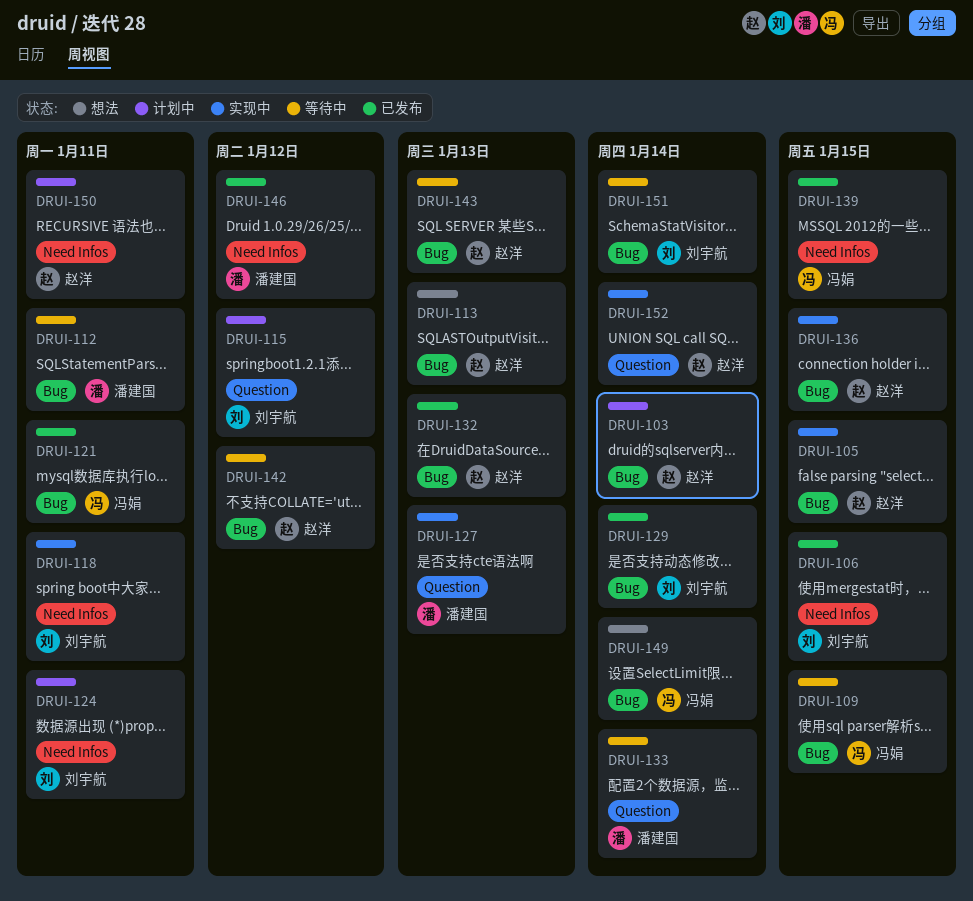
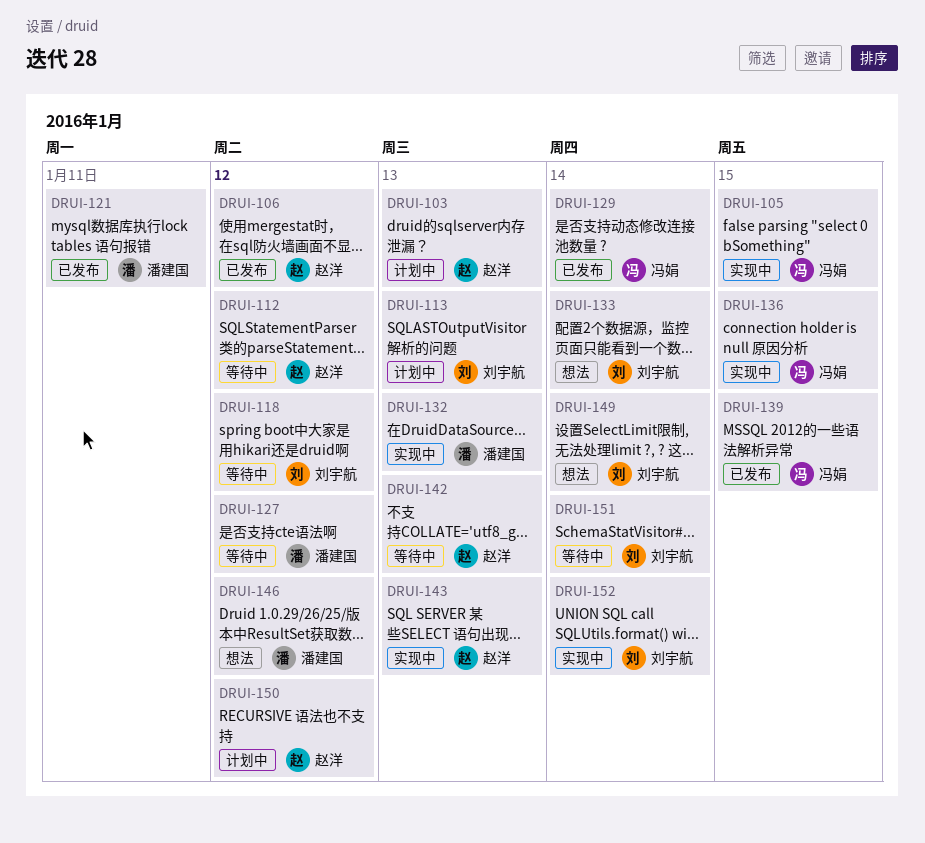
DRUI-103, due: Jan 14 -> Jan 13
DRUI-105, owner: 赵洋 -> 冯娟
DRUI-106, owner: 刘宇航 -> 赵洋
DRUI-106, due: Jan 15 -> Jan 12
DRUI-109: present -> none
DRUI-112, owner: 潘建国 -> 赵洋
DRUI-112, due: Jan 11 -> Jan 12
DRUI-113, status: 想法 -> 计划中
DRUI-113, owner: 赵洋 -> 刘宇航
DRUI-115: present -> none
DRUI-118, status: 实现中 -> 等待中
DRUI-118, due: Jan 11 -> Jan 12
DRUI-121, owner: 冯娟 -> 潘建国
DRUI-124: present -> none
DRUI-127, status: 实现中 -> 等待中
DRUI-127, due: Jan 13 -> Jan 12
DRUI-129, owner: 刘宇航 -> 冯娟
DRUI-132, status: 已发布 -> 实现中
DRUI-132, owner: 赵洋 -> 潘建国
DRUI-133, status: 等待中 -> 想法
DRUI-133, owner: 潘建国 -> 刘宇航
DRUI-136, owner: 赵洋 -> 冯娟
DRUI-142, due: Jan 12 -> Jan 13
DRUI-143, status: 等待中 -> 实现中
DRUI-146, status: 已发布 -> 想法
DRUI-149, owner: 冯娟 -> 刘宇航
DRUI-150, due: Jan 11 -> Jan 12
DRUI-152, owner: 赵洋 -> 刘宇航

